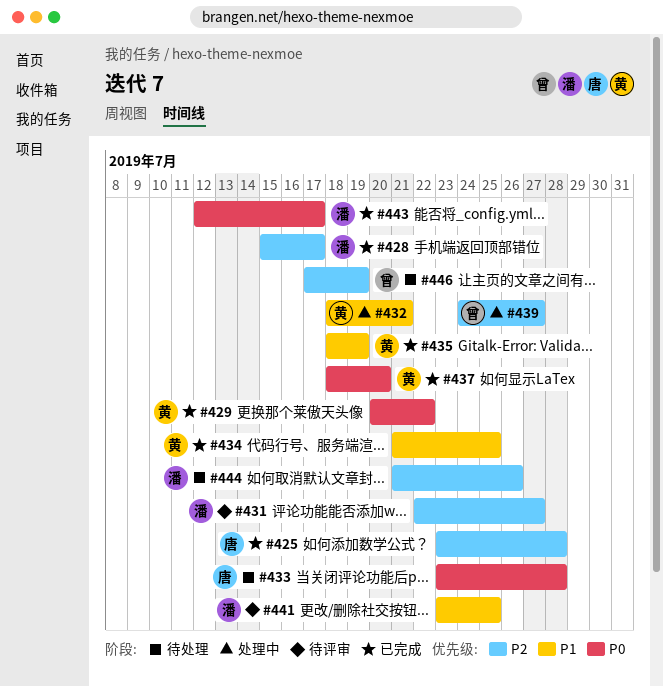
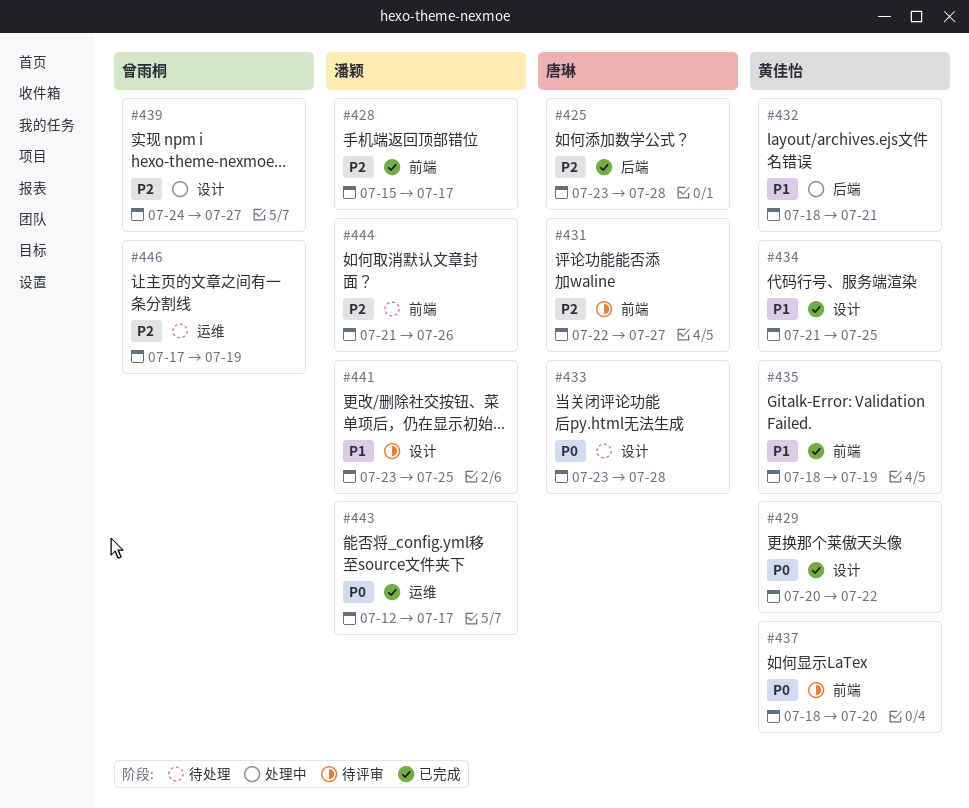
#431, owner: 潘颖 -> 唐琳
#437, status: 已完成 -> 待评审

